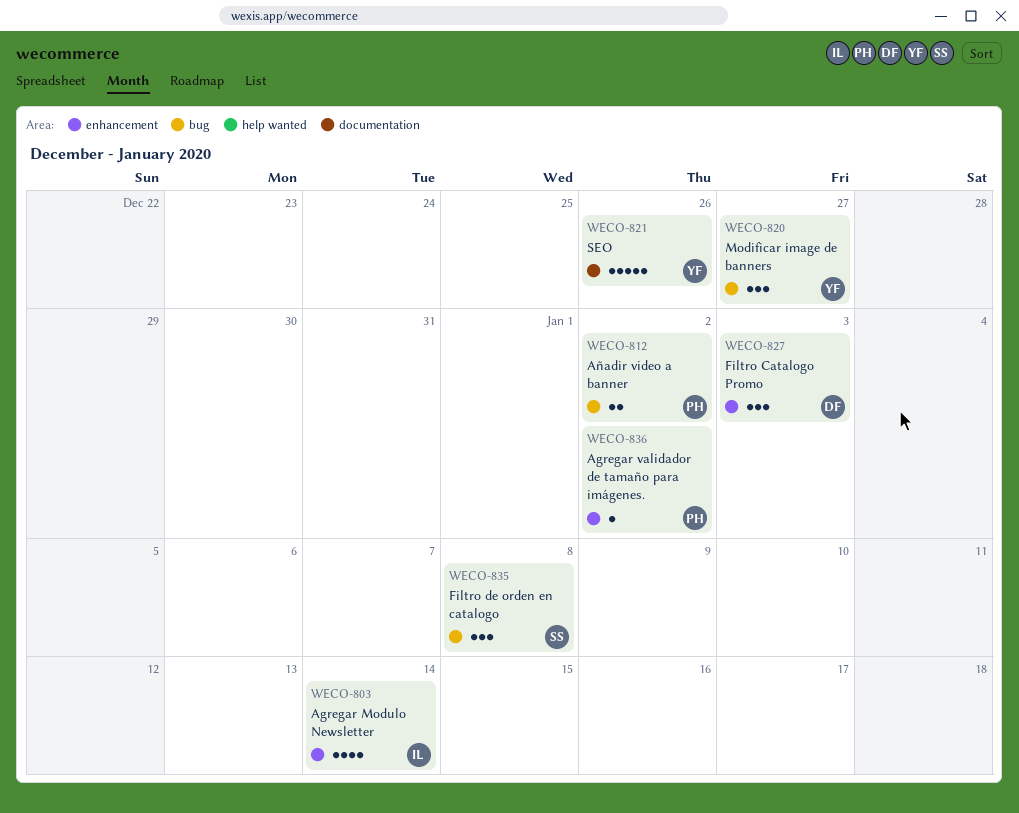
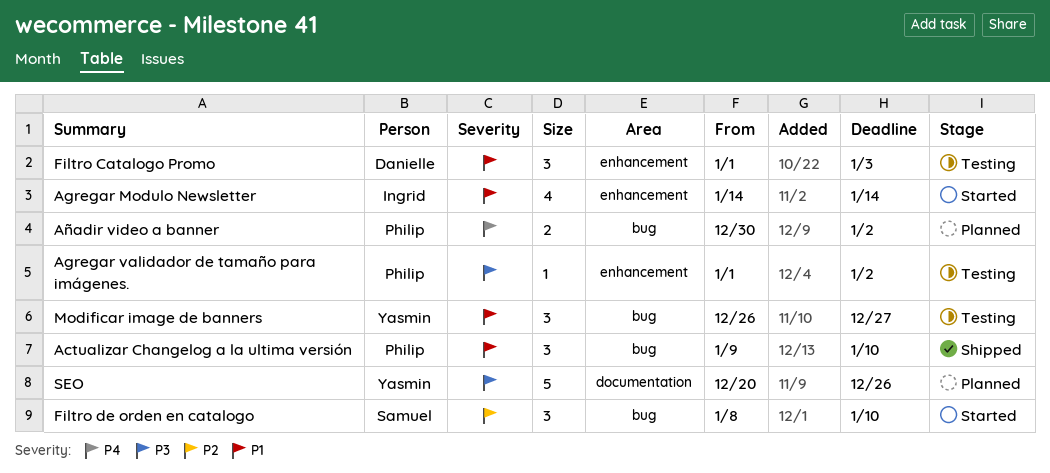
Actualizar Changelog a la ultima versión: none -> present
Filtro de orden en catalogo, due: Jan 8 -> Jan 10

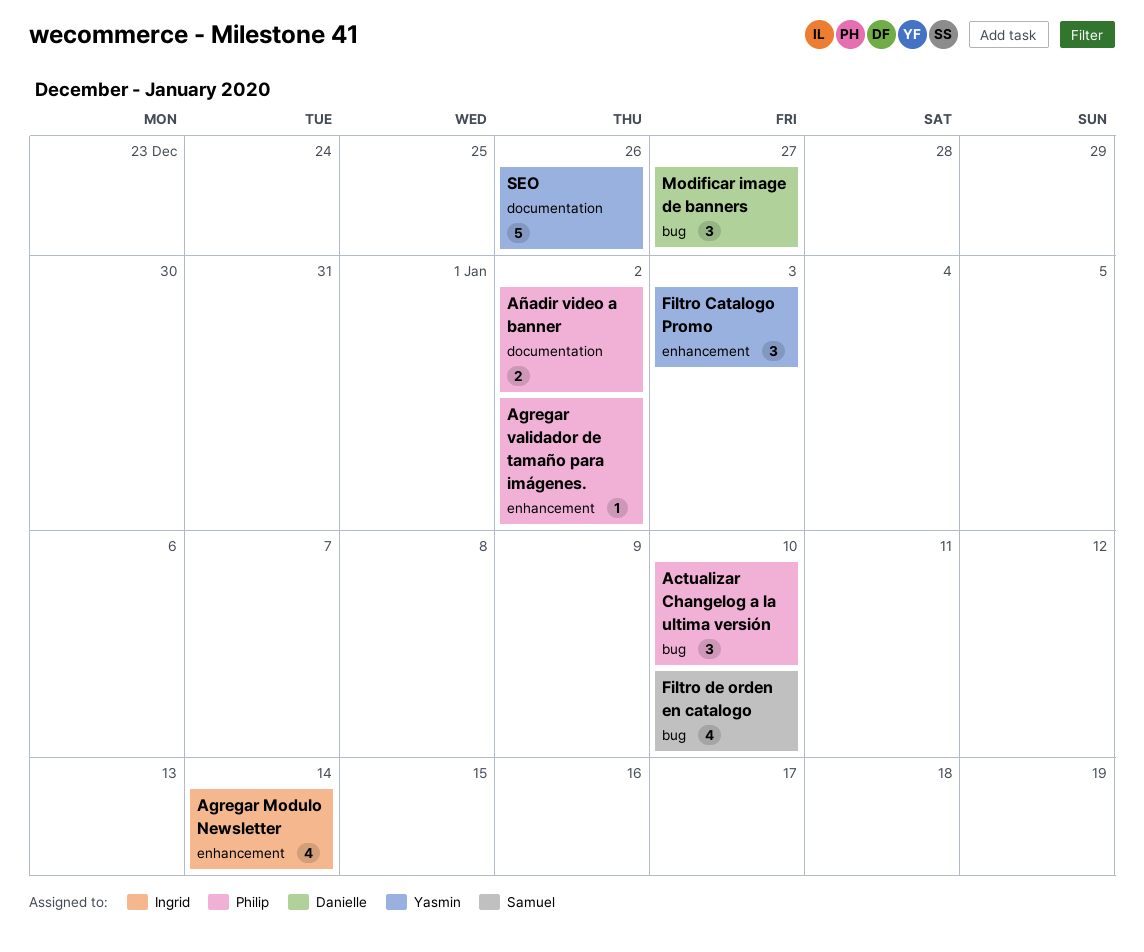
Añadir video a banner, label: bug -> documentation
Filtro Catalogo Promo, owner: Danielle -> Yasmin
Filtro de orden en catalogo, estimate: 3 -> 4
Modificar image de banners, owner: Yasmin -> Danielle

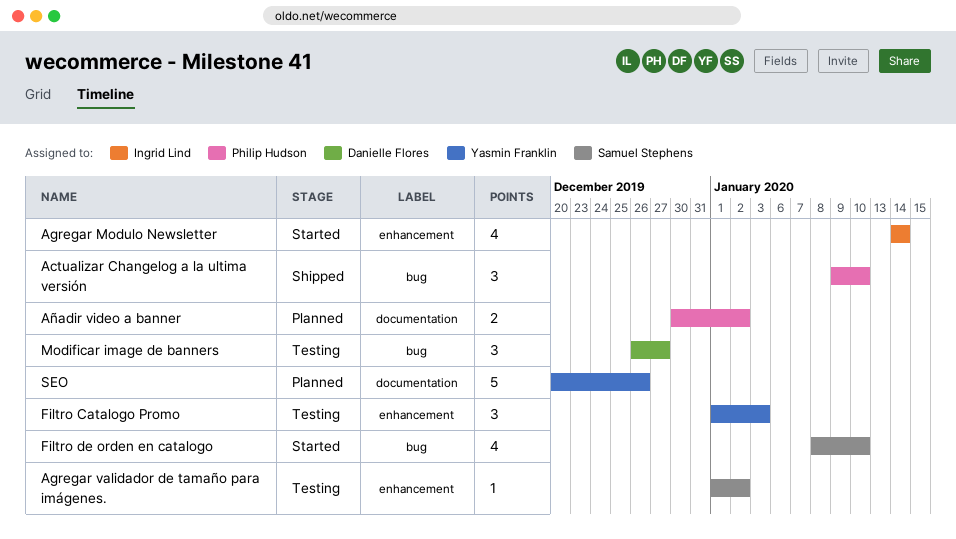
Agregar validador de tamaño para imágenes., owner: Philip Hudson -> Samuel Stephens

